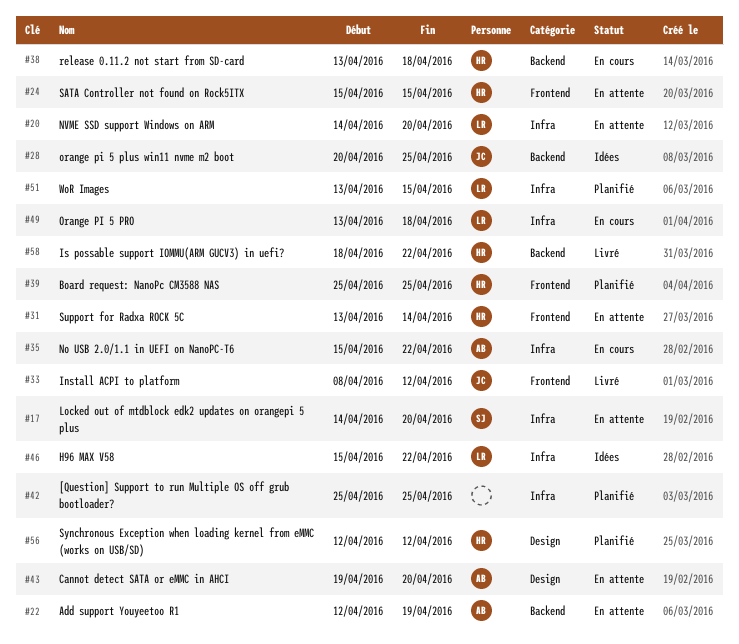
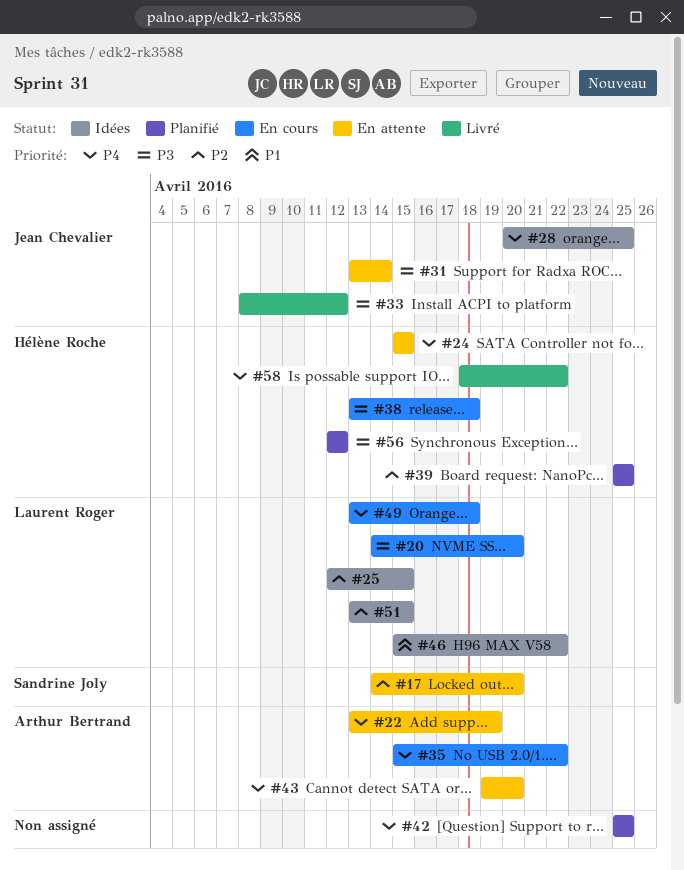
#20, status: En attente -> En cours
#22, start: Apr 12 -> Apr 13
#25: none -> present
#31, owner: Hélène Roche -> Jean Chevalier
#51, status: Planifié -> Idées

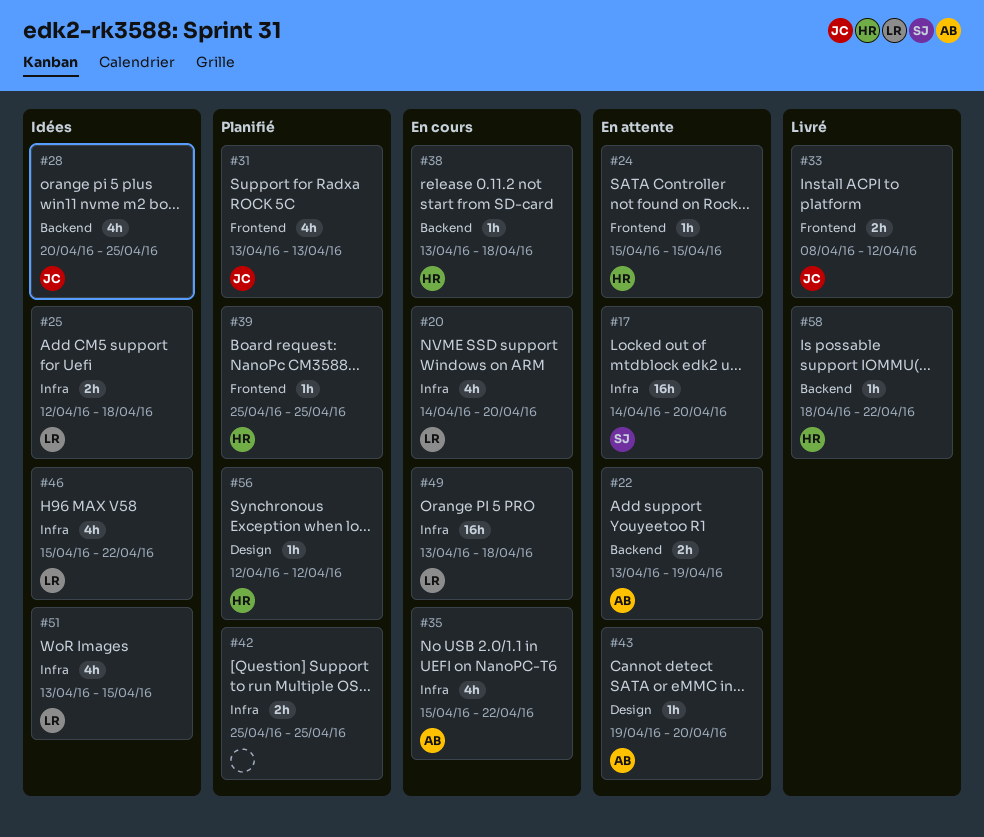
#25, due: Apr 15 -> Apr 18
#31, status: En attente -> Planifié
#31, due: Apr 14 -> Apr 13

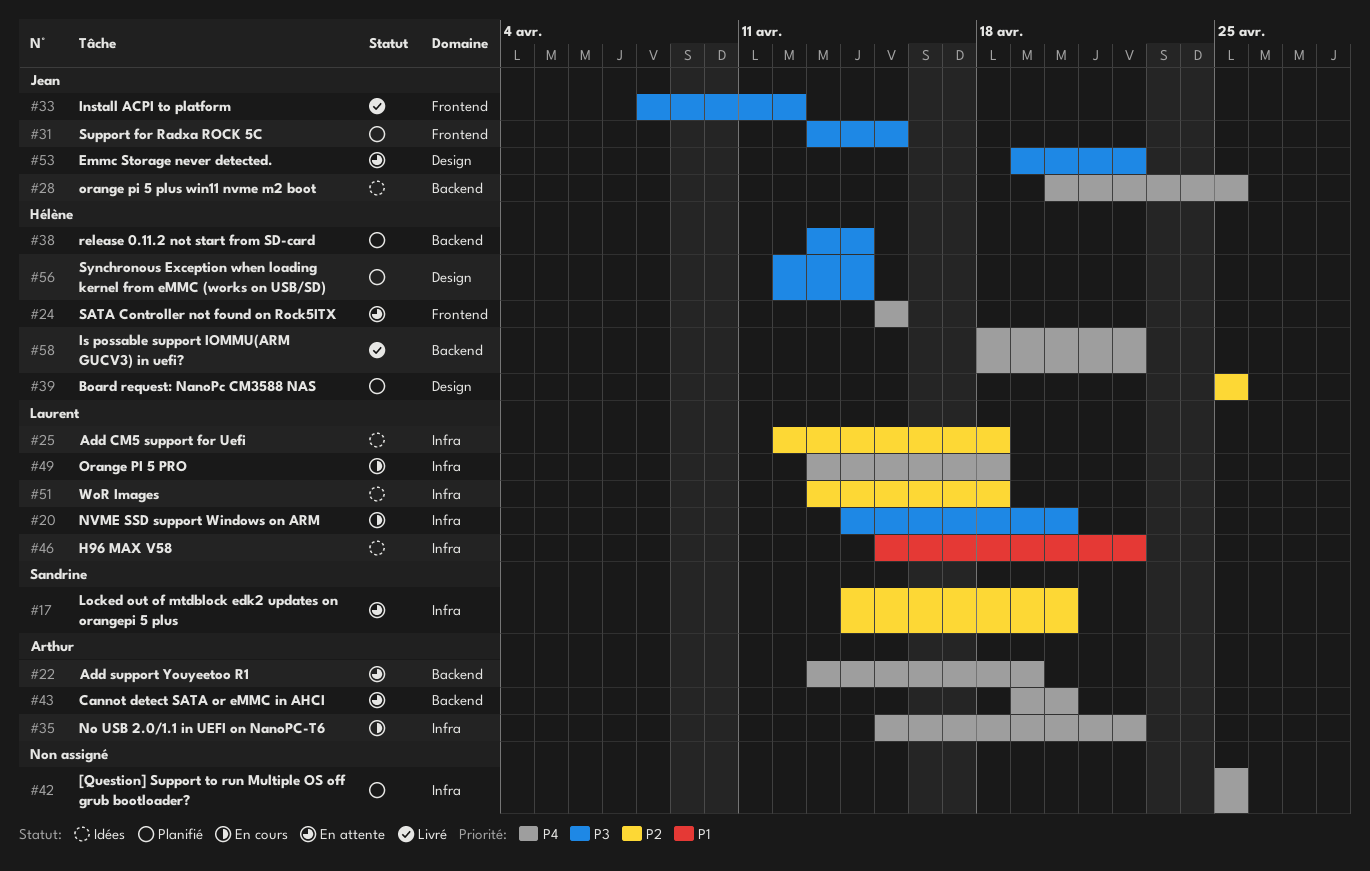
#31, due: Apr 13 -> Apr 15
#38, status: En cours -> Planifié
#38, due: Apr 18 -> Apr 14
#39, label: Frontend -> Design
#43, label: Design -> Backend
#51, due: Apr 15 -> Apr 18
#53: none -> present
#56, due: Apr 12 -> Apr 14

